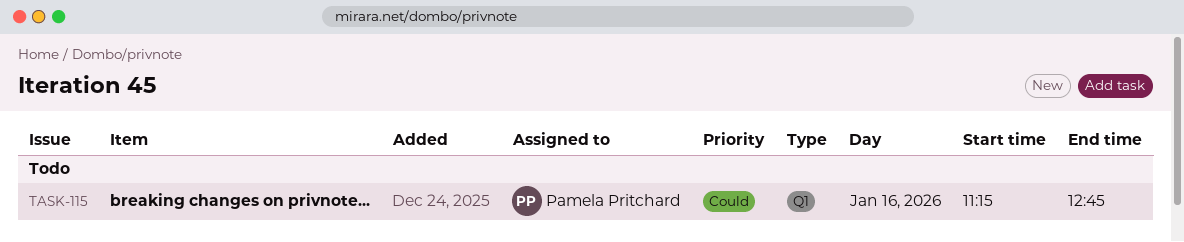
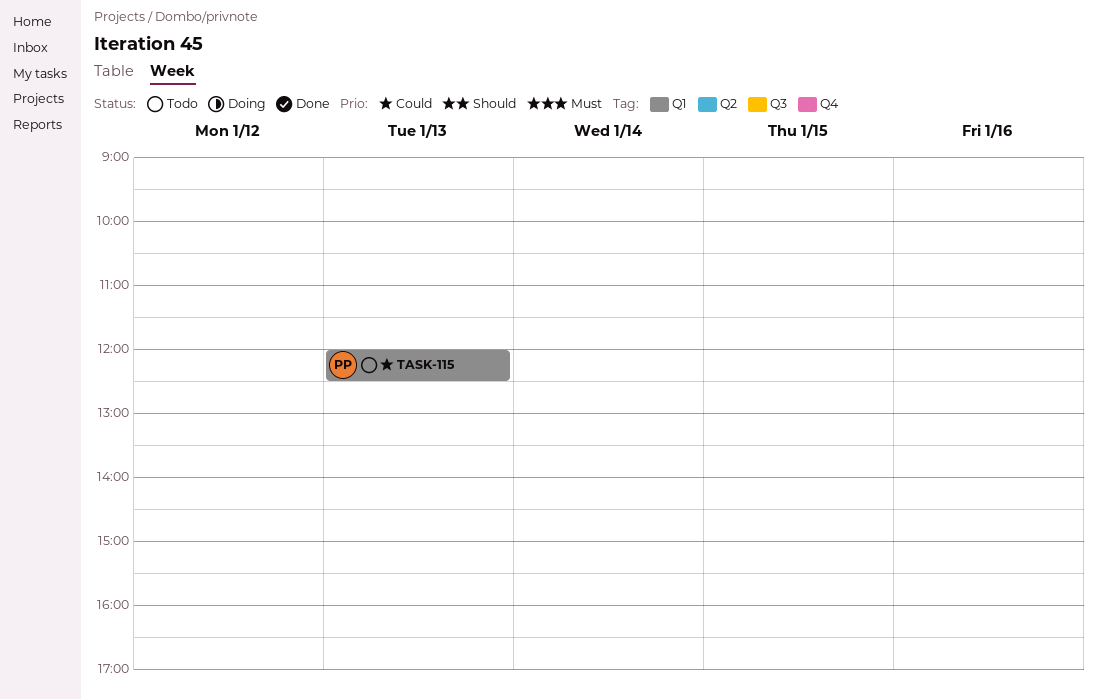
TASK-115, day: Jan 16 -> Jan 13
TASK-115, begins: 11:15 -> 12:00
TASK-115, ends: 12:45 -> 12:30

